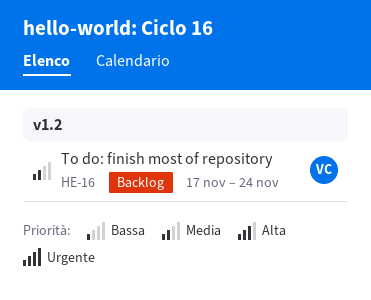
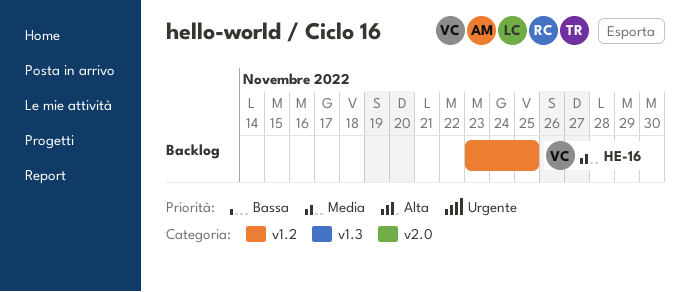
HE-16, start: Nov 17 -> Nov 23
HE-16, due: Nov 24 -> Nov 25

